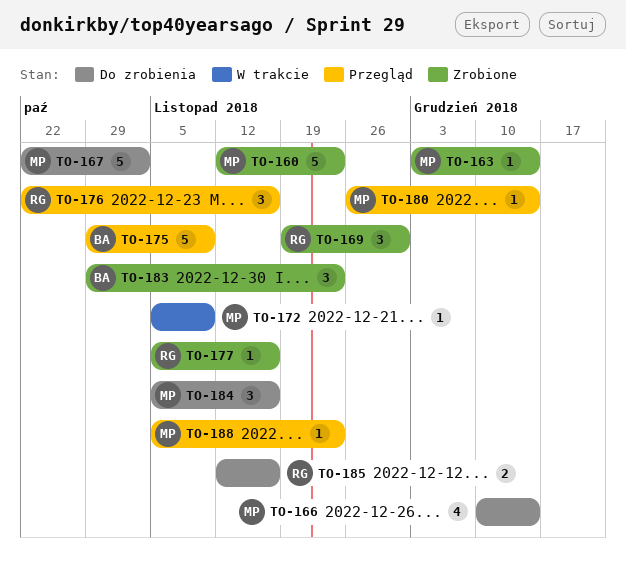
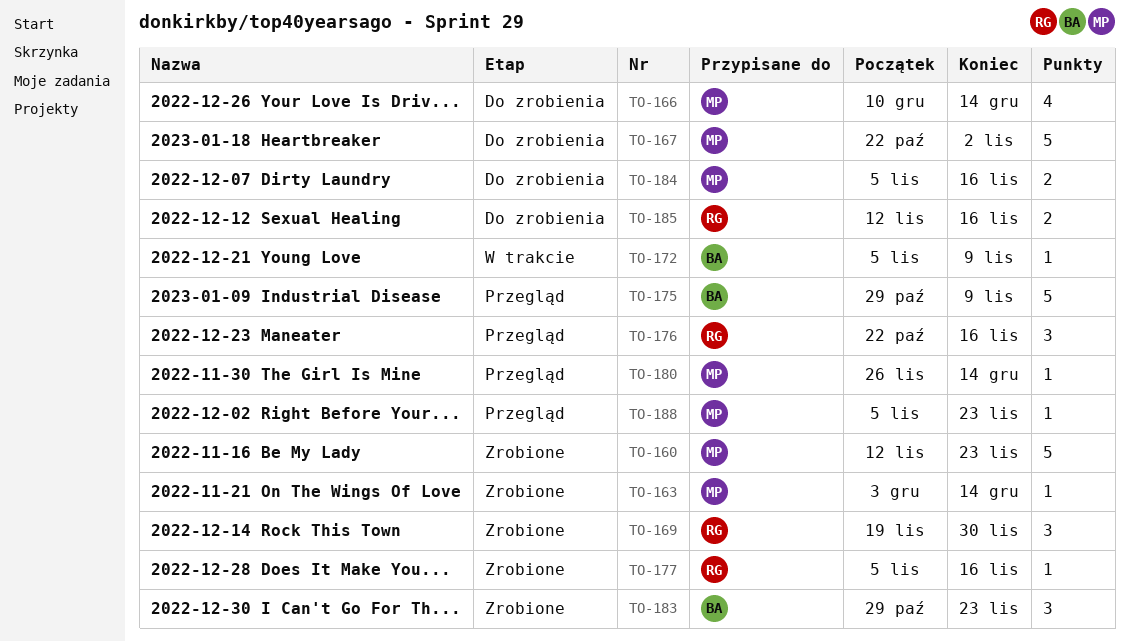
TO-172, owner: MP -> BA
TO-184, estimate: 3 -> 2

